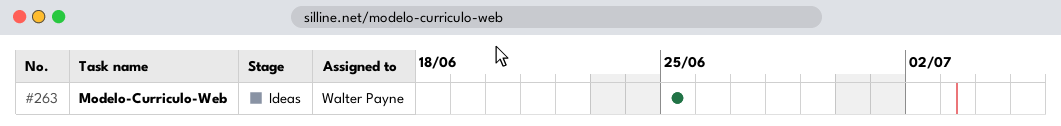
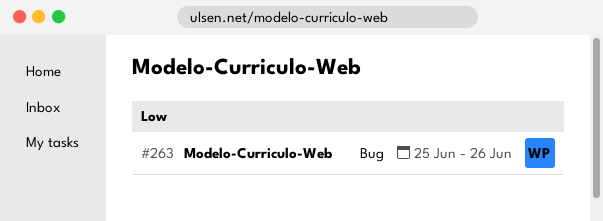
#263, due: Jun 25 -> Jun 26

